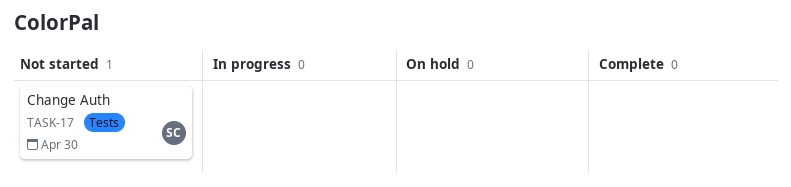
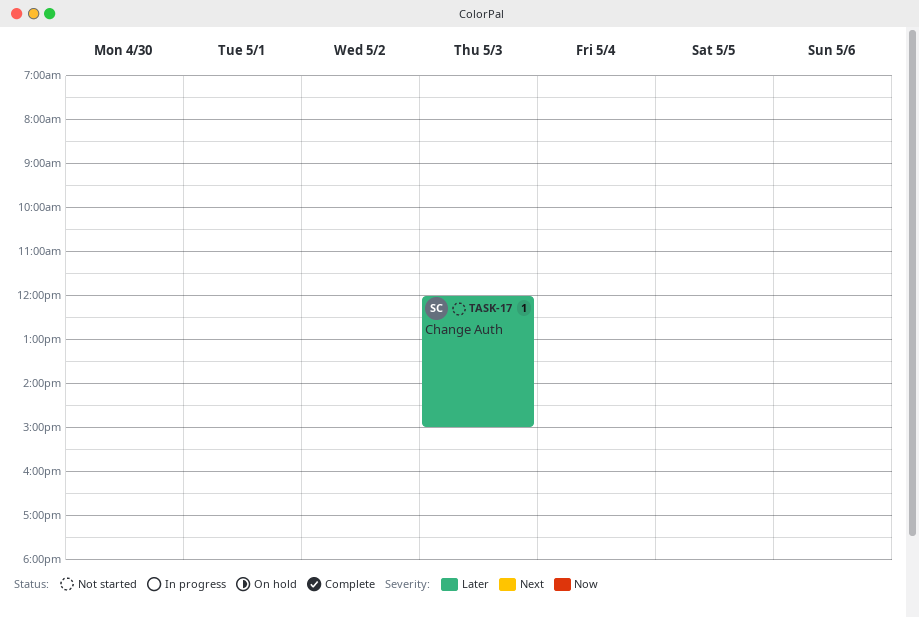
TASK-17, day: Apr 30 -> May 3

